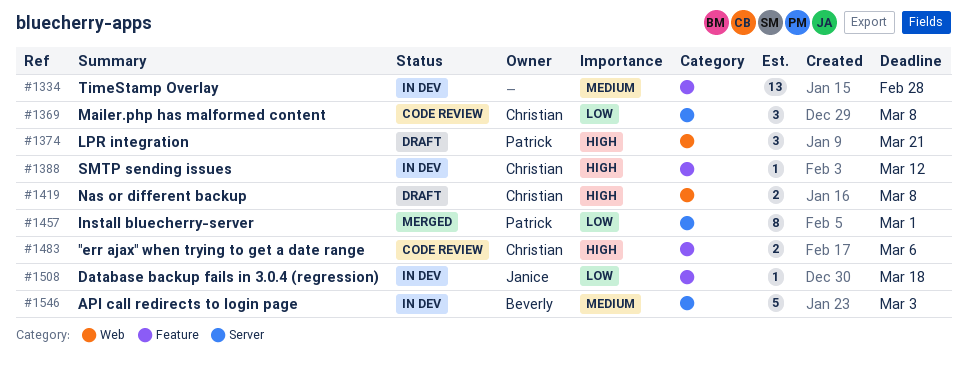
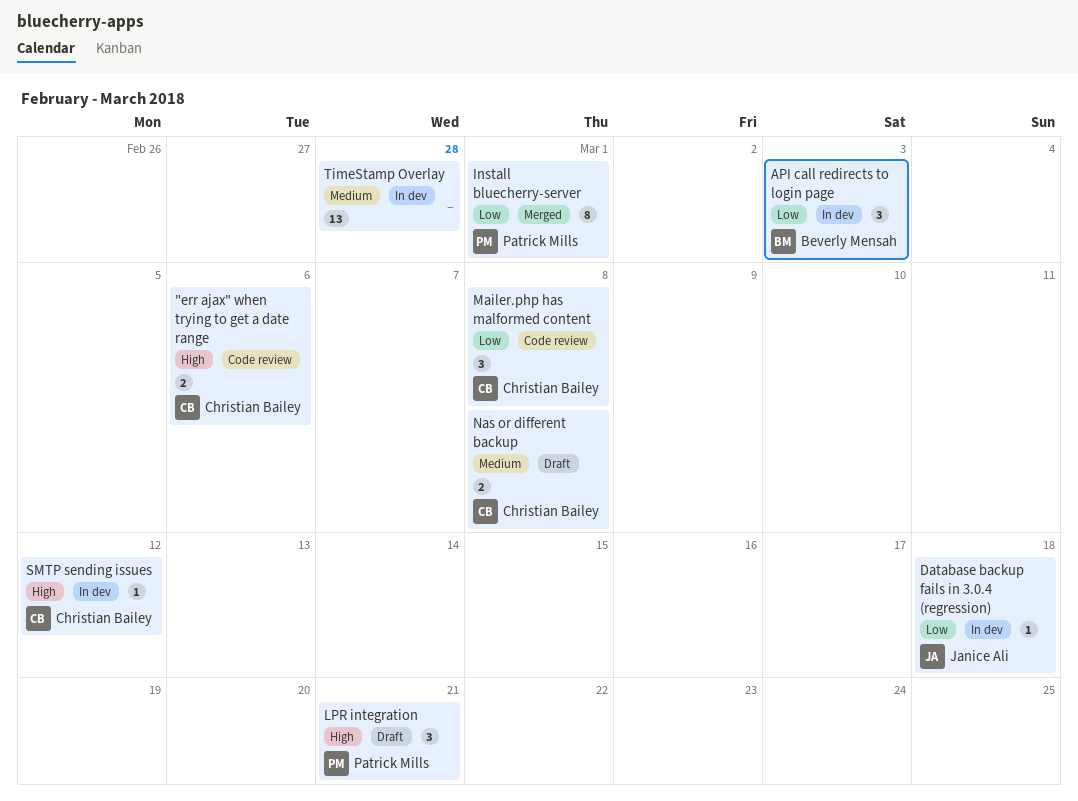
API call redirects to login page, priority: Medium -> Low
API call redirects to login page, estimate: 5 -> 3
Nas or different backup, priority: High -> Medium

